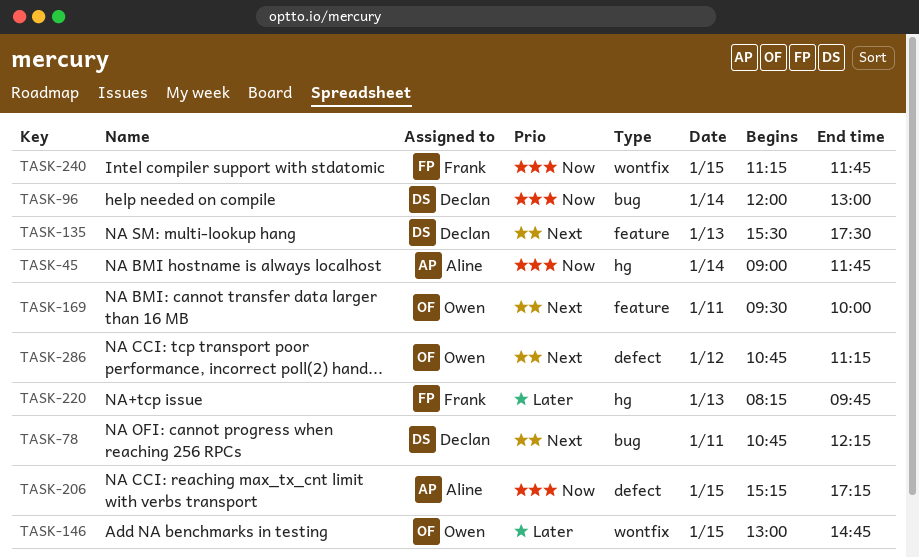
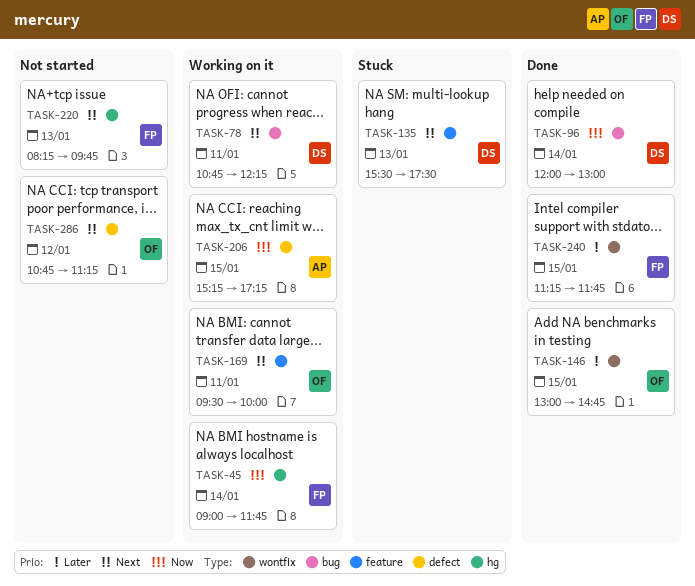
TASK-45, owner: Aline -> Frank
TASK-220, priority: Later -> Next
TASK-240, priority: Now -> Later

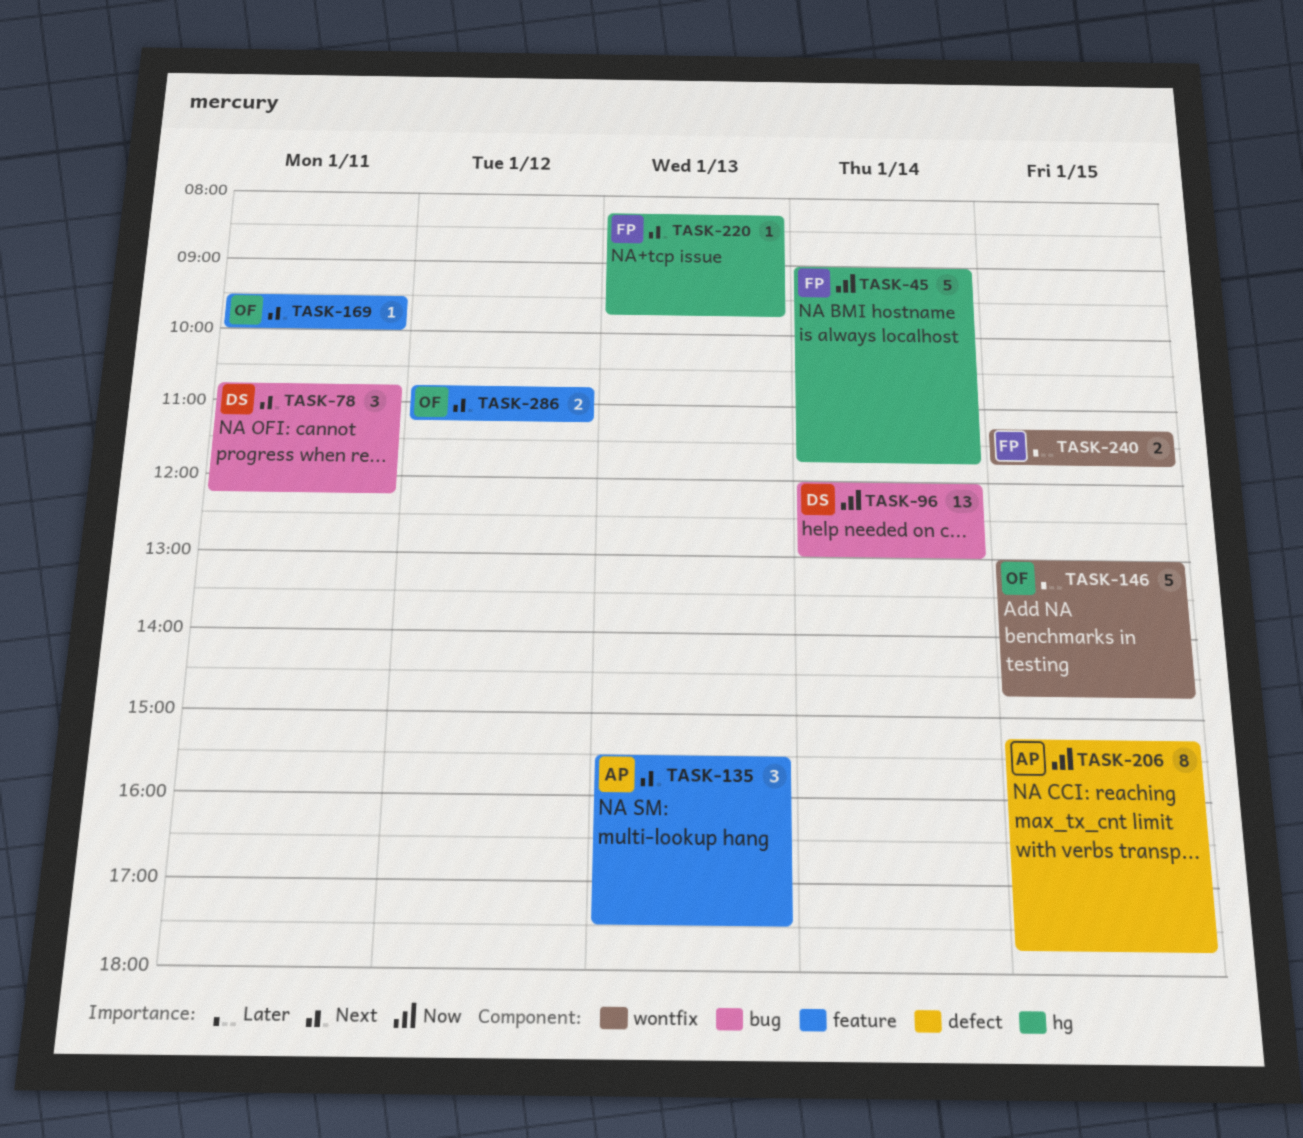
TASK-135, owner: DS -> AP
TASK-206, ends: 17:15 -> 17:45
TASK-286, label: defect -> feature

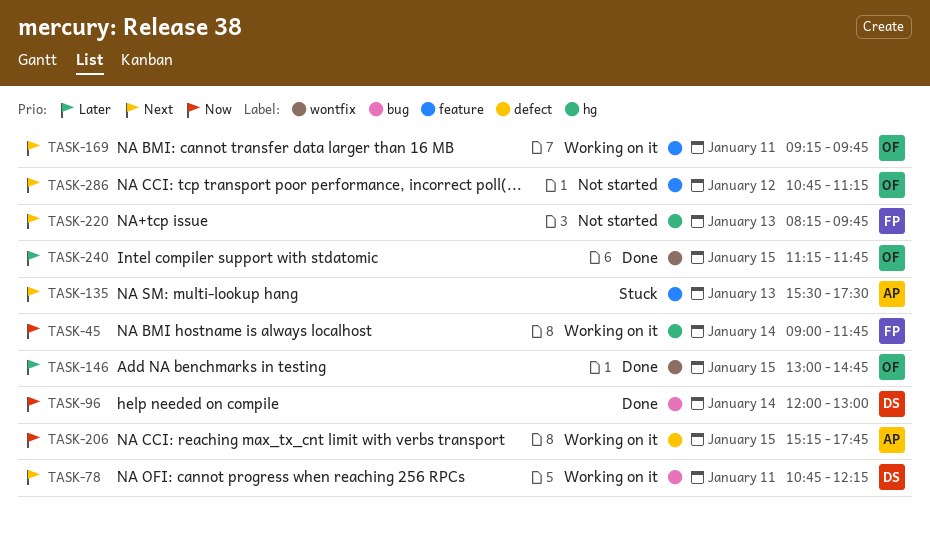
TASK-169, begins: 09:30 -> 09:15
TASK-169, ends: 10:00 -> 09:45
TASK-240, owner: FP -> OF

